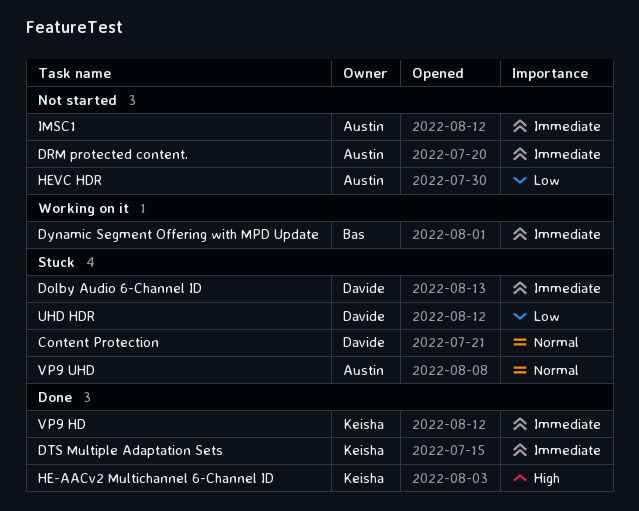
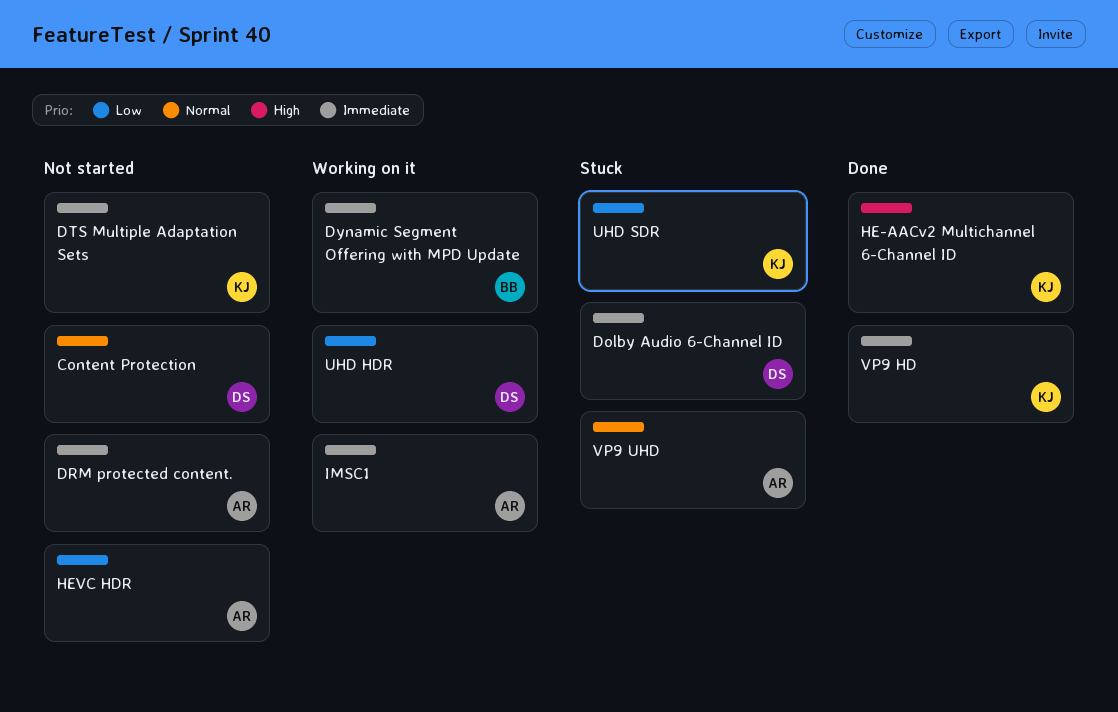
Content Protection, status: Stuck -> Not started
DTS Multiple Adaptation Sets, status: Done -> Not started
IMSC1, status: Not started -> Working on it
UHD HDR, status: Stuck -> Working on it
UHD SDR: none -> present

